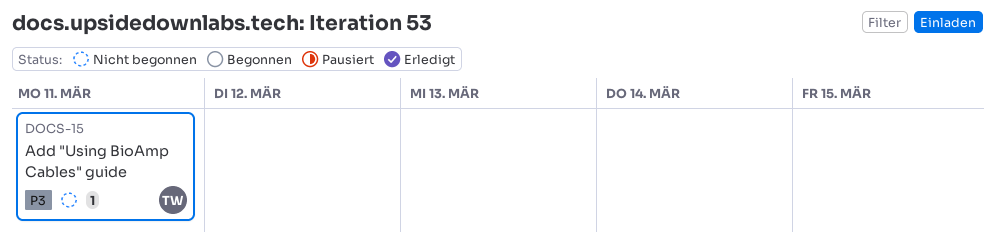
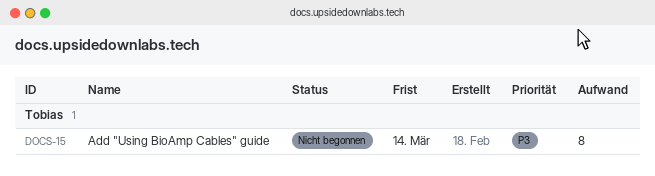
DOCS-15, estimate: 1 -> 8
DOCS-15, due: Mar 11 -> Mar 14

